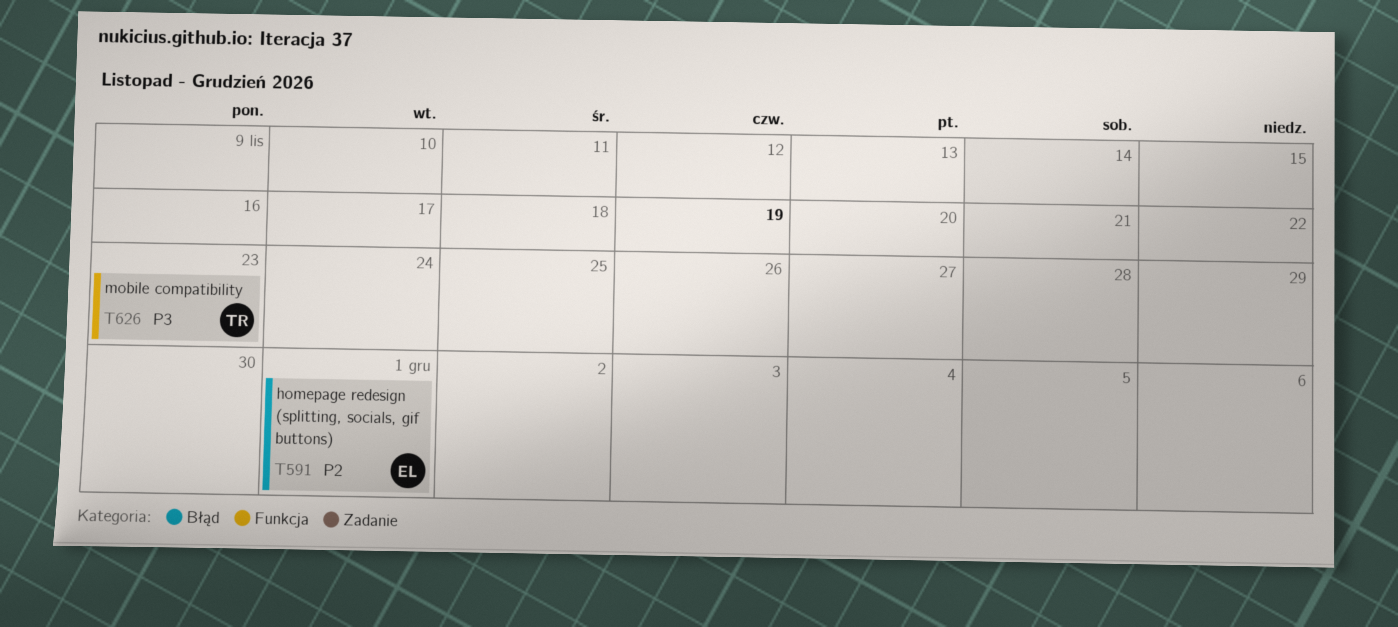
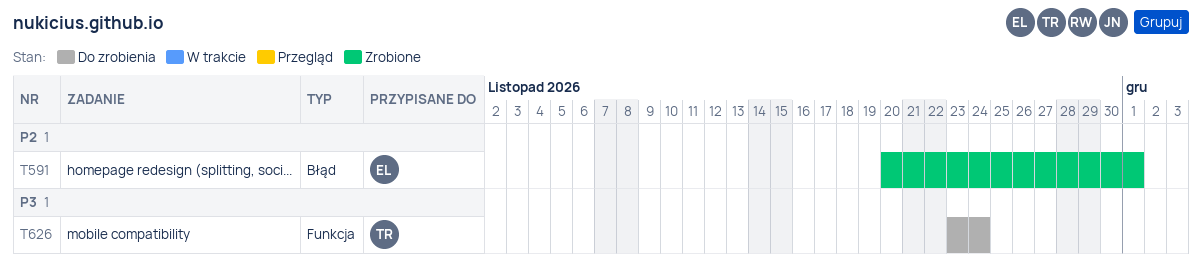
T626, due: Nov 23 -> Nov 24

